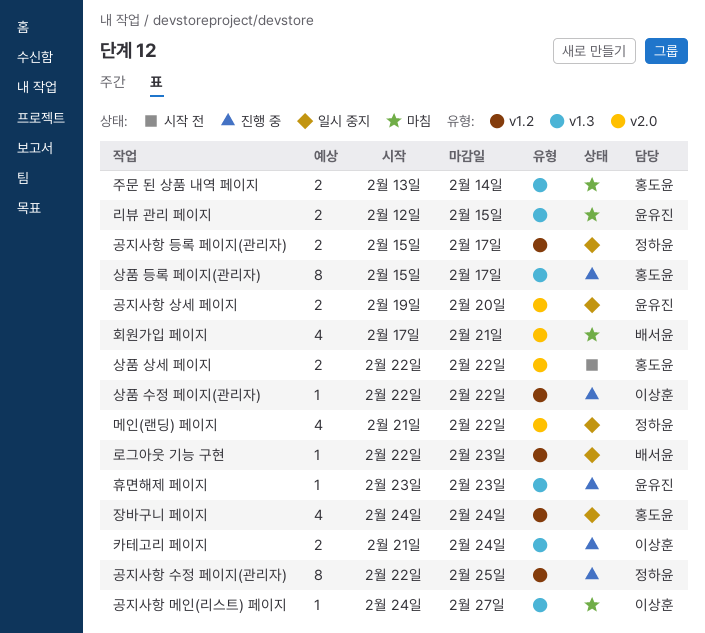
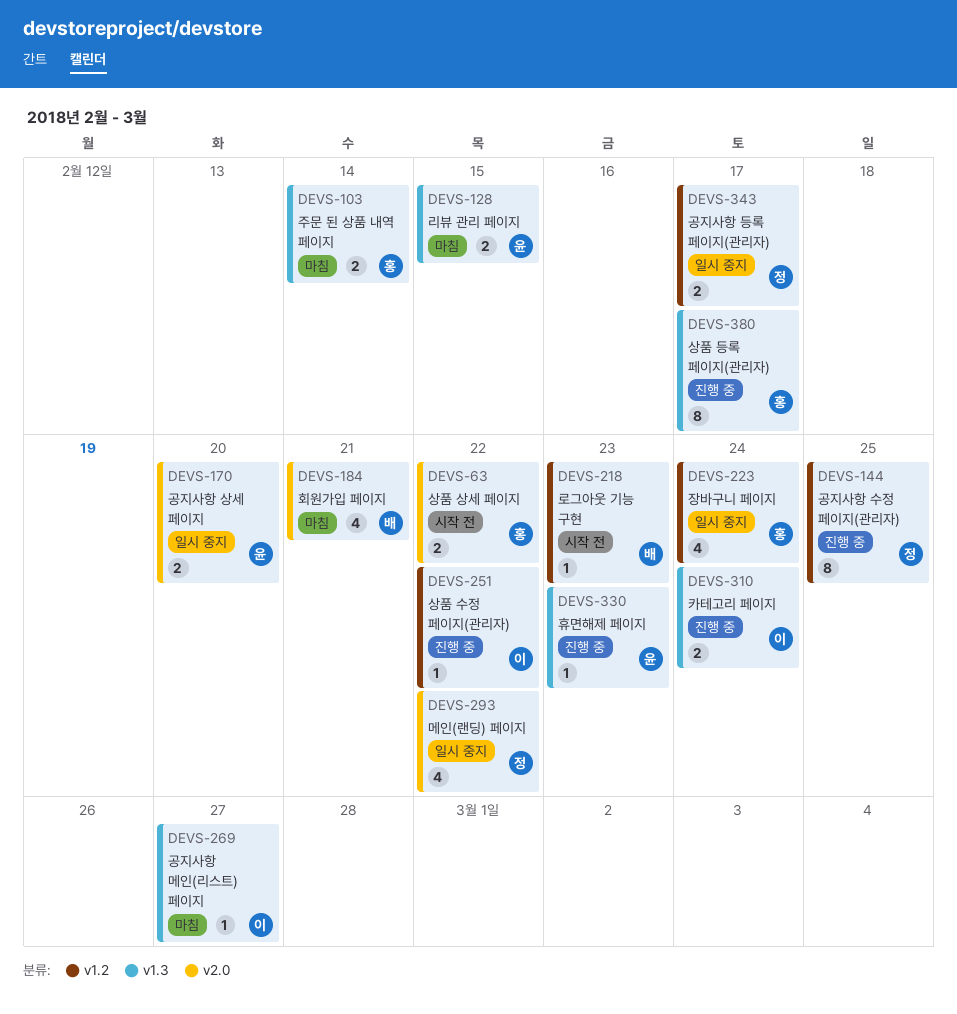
로그아웃 기능 구현, status: 일시 중지 -> 시작 전

